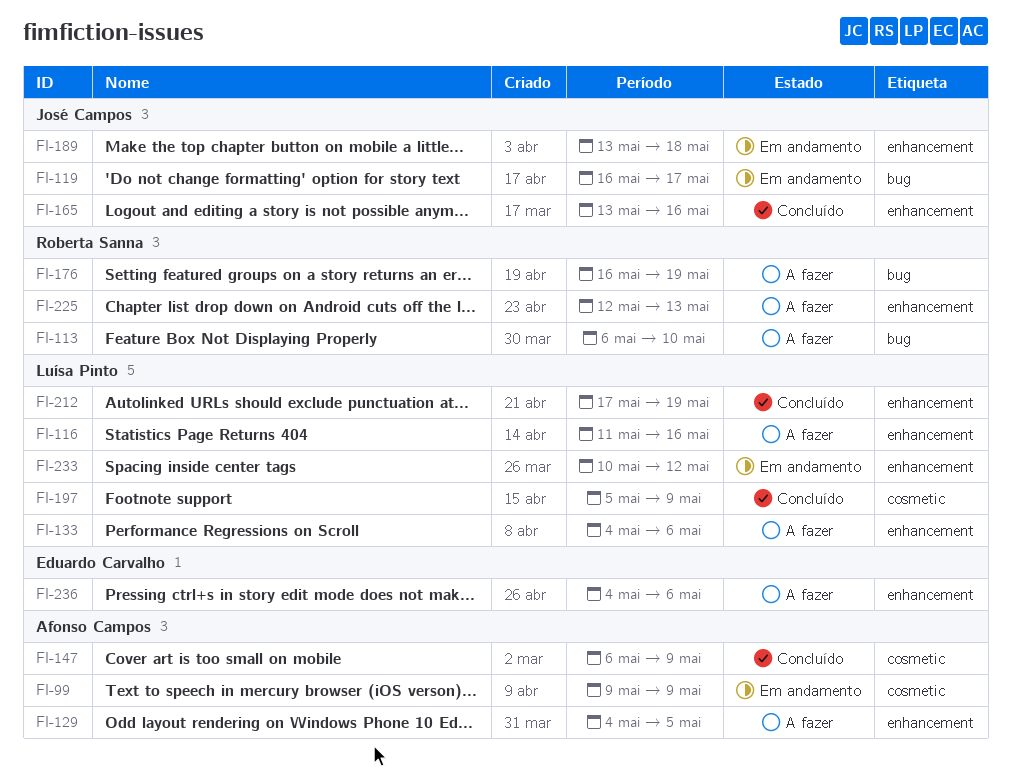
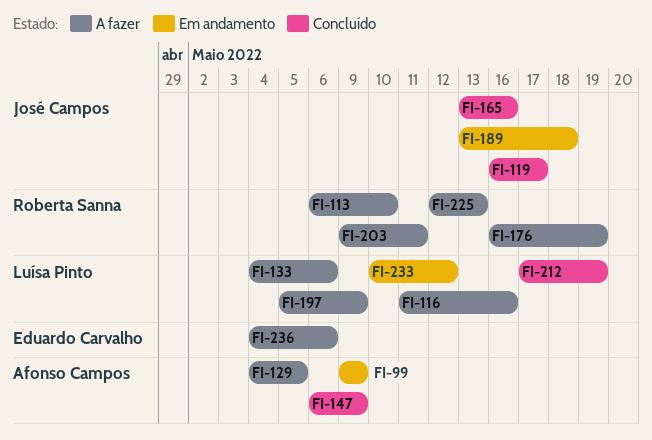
FI-119, status: Em andamento -> Concluído
FI-197, status: Concluído -> A fazer
FI-203: none -> present

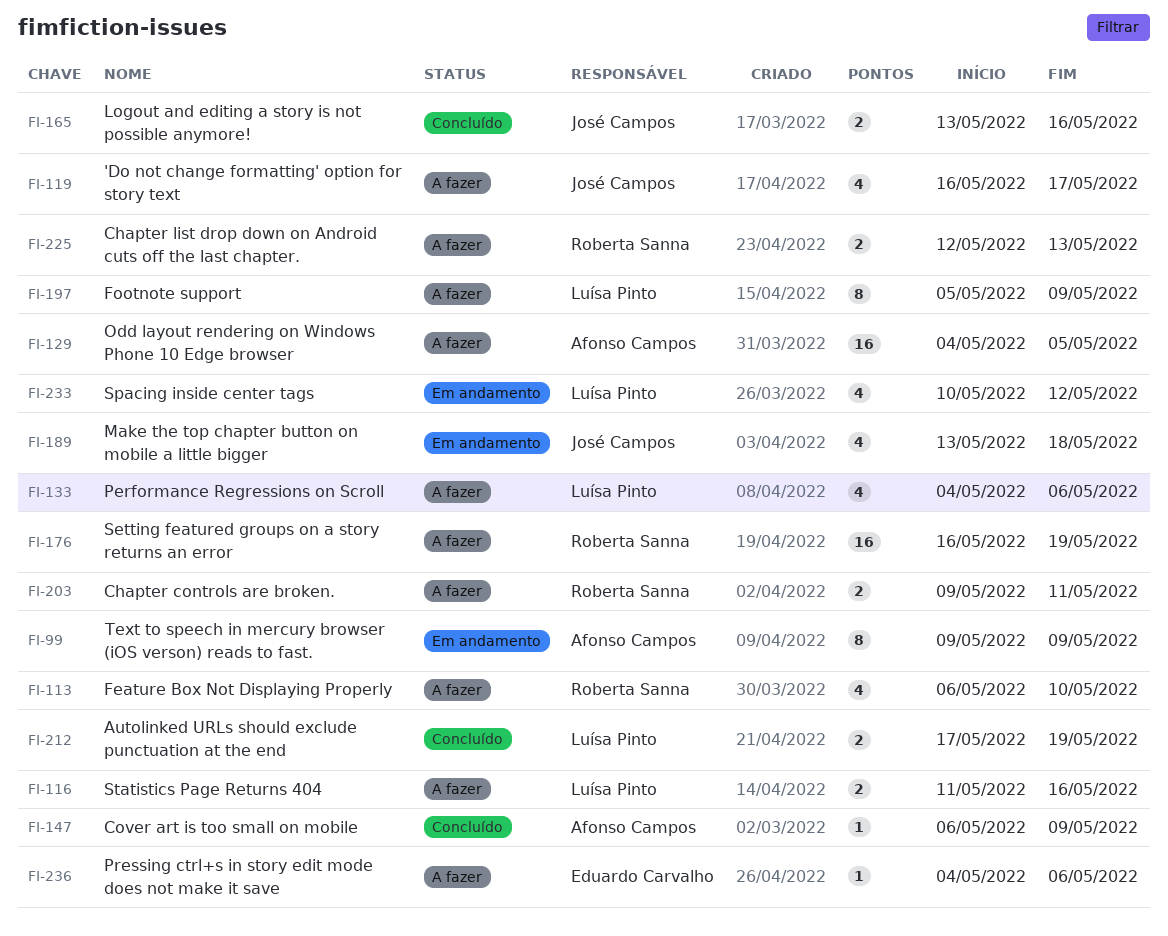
FI-119, status: Concluído -> A fazer

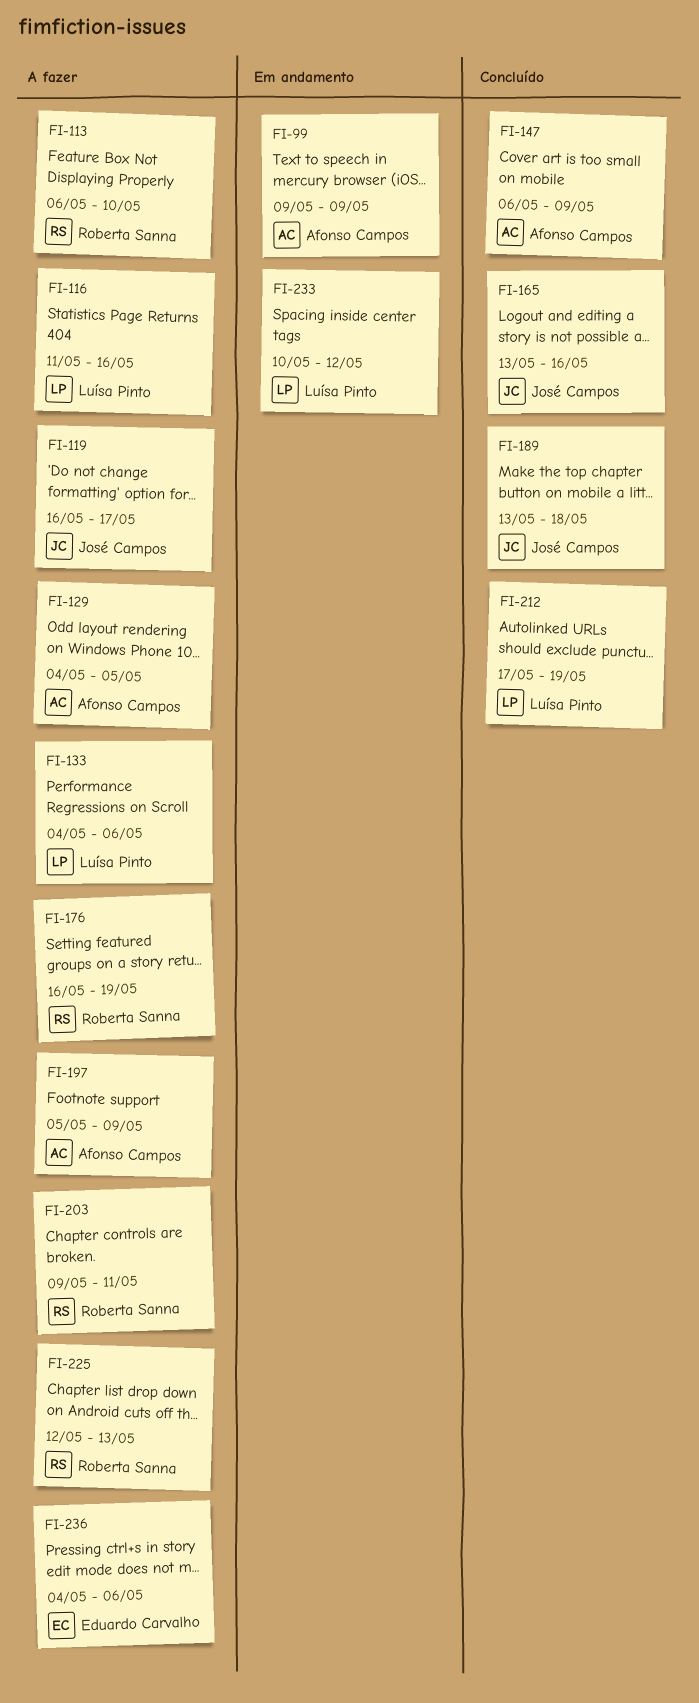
FI-189, status: Em andamento -> Concluído
FI-197, owner: Luísa Pinto -> Afonso Campos

